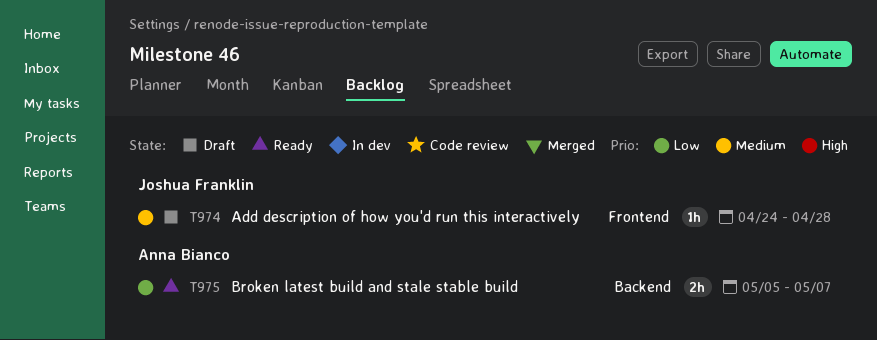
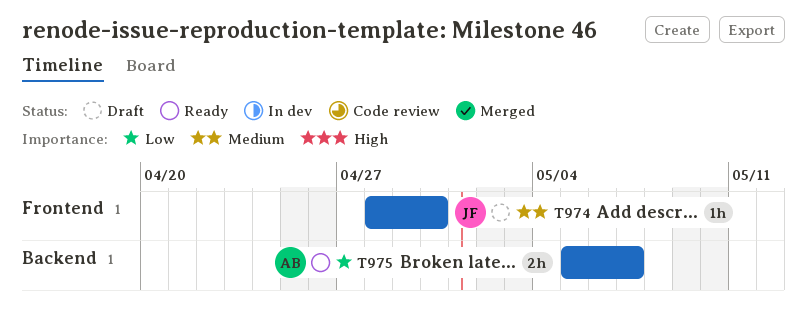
T974, start: Apr 24 -> Apr 28
T974, due: Apr 28 -> Apr 30

